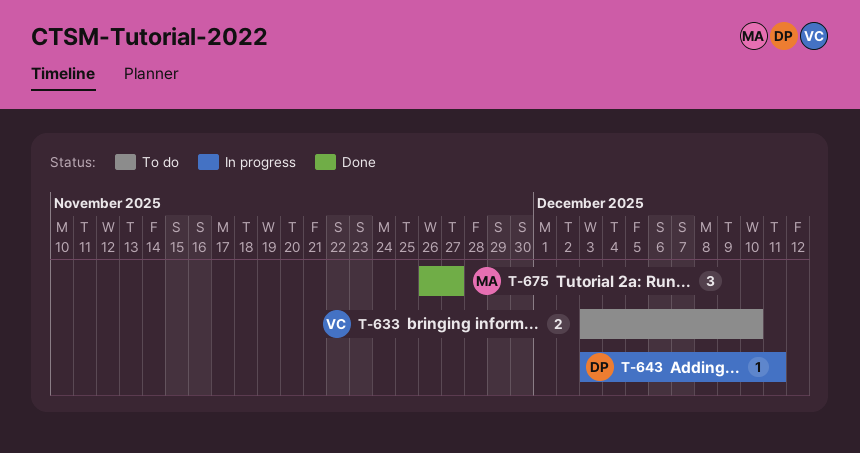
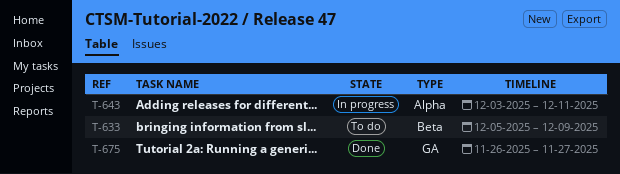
T-633, start: Dec 3 -> Dec 5
T-633, due: Dec 10 -> Dec 9

